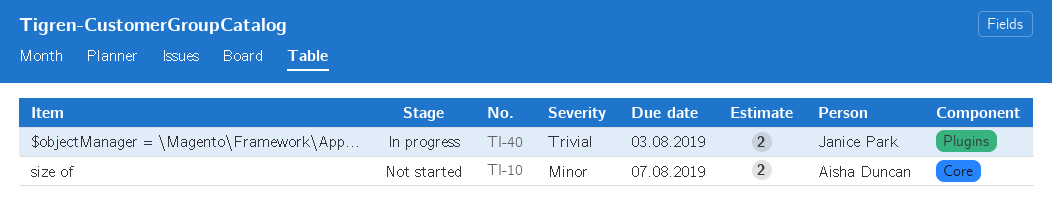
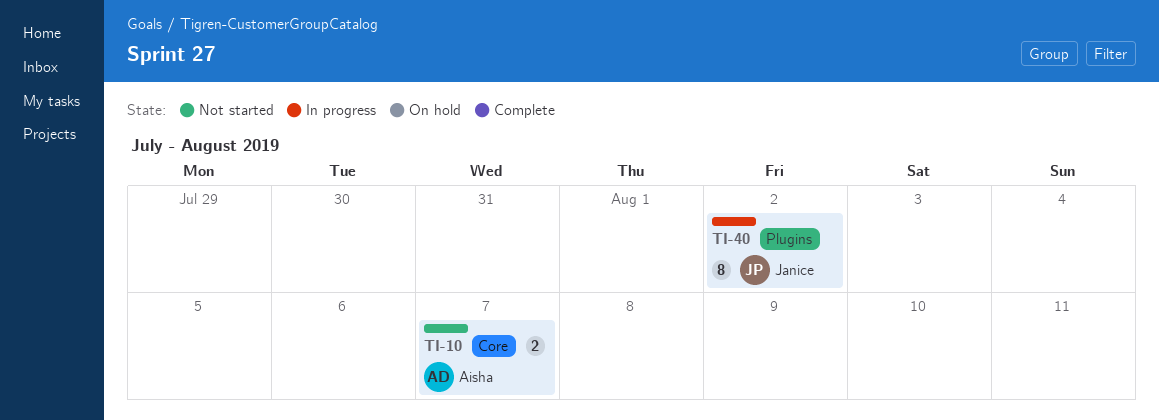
TI-40, estimate: 2 -> 8
TI-40, due: Aug 3 -> Aug 2

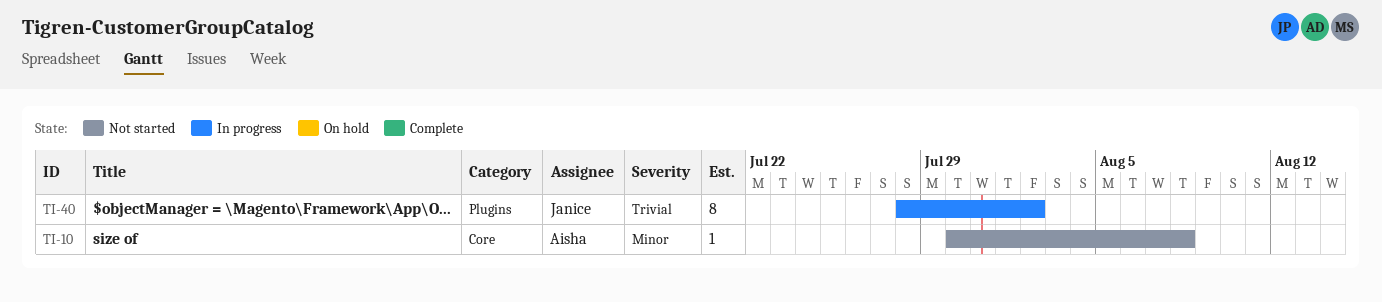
TI-10, estimate: 2 -> 1
TI-10, due: Aug 7 -> Aug 8

